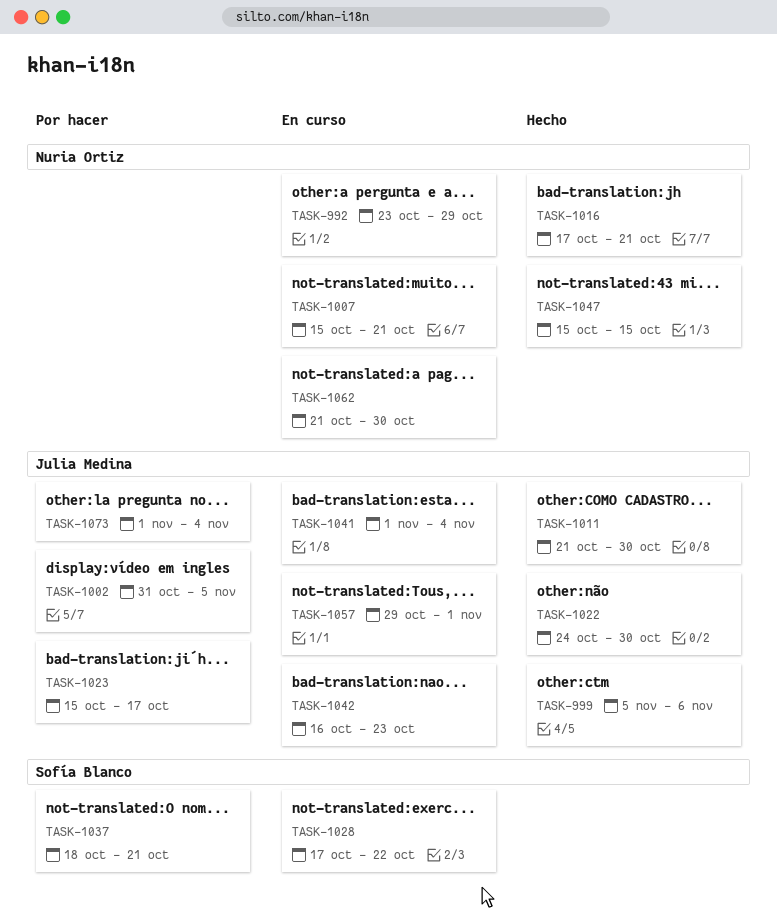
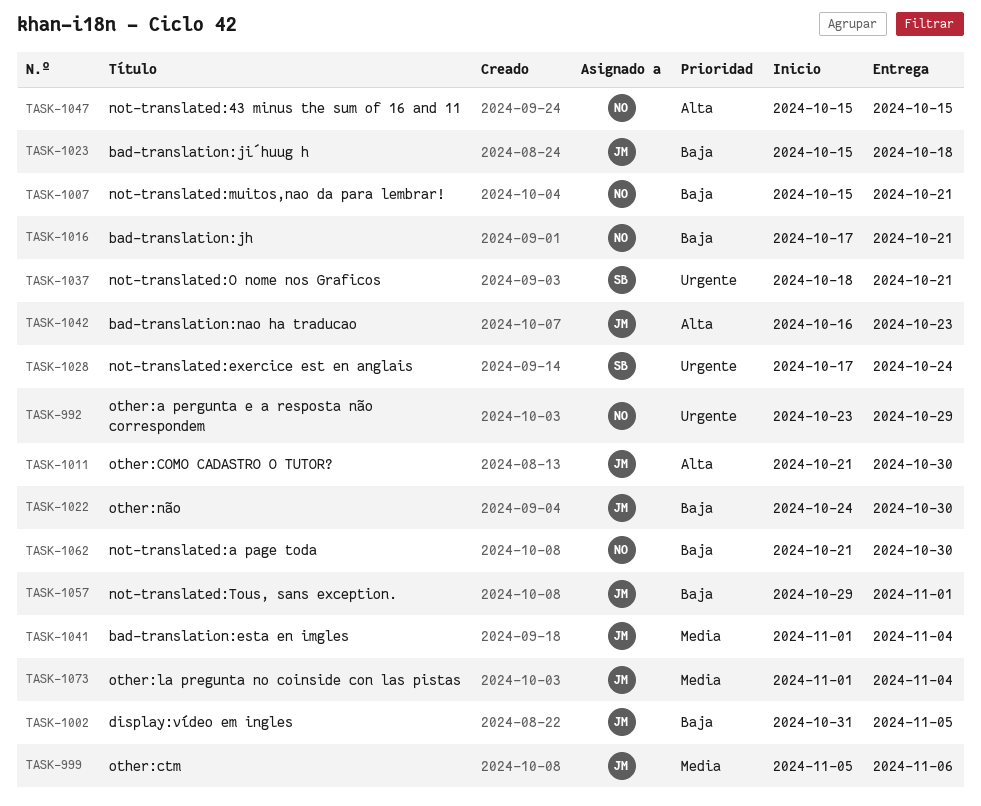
TASK-1023, due: Oct 17 -> Oct 18
TASK-1028, due: Oct 22 -> Oct 24

